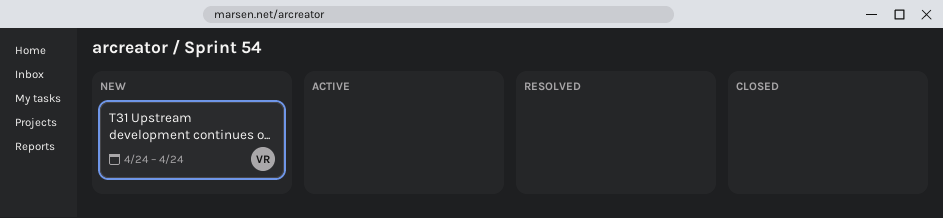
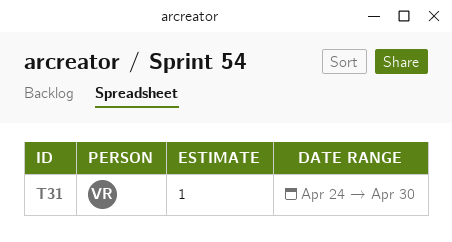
T31, due: Apr 24 -> Apr 30

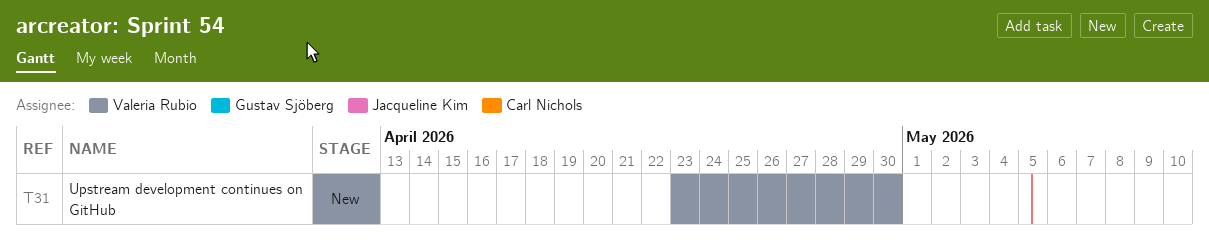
T31, start: Apr 24 -> Apr 23

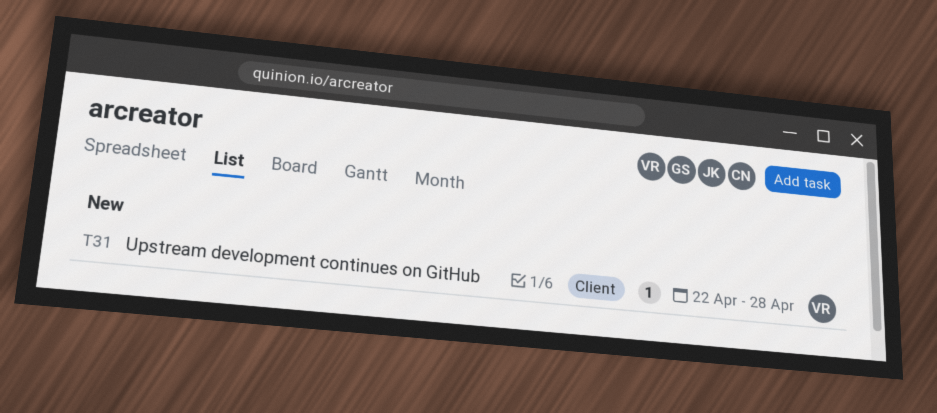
T31, start: Apr 23 -> Apr 22
T31, due: Apr 30 -> Apr 28

